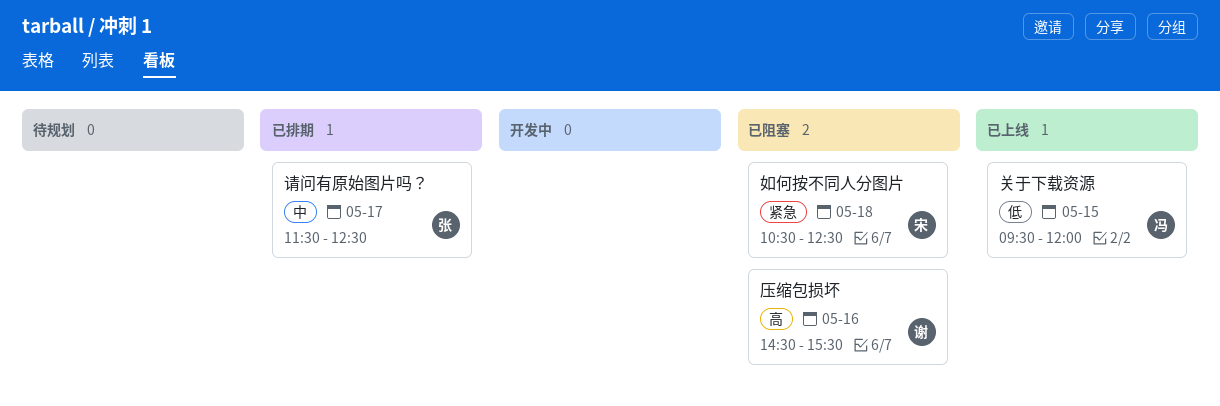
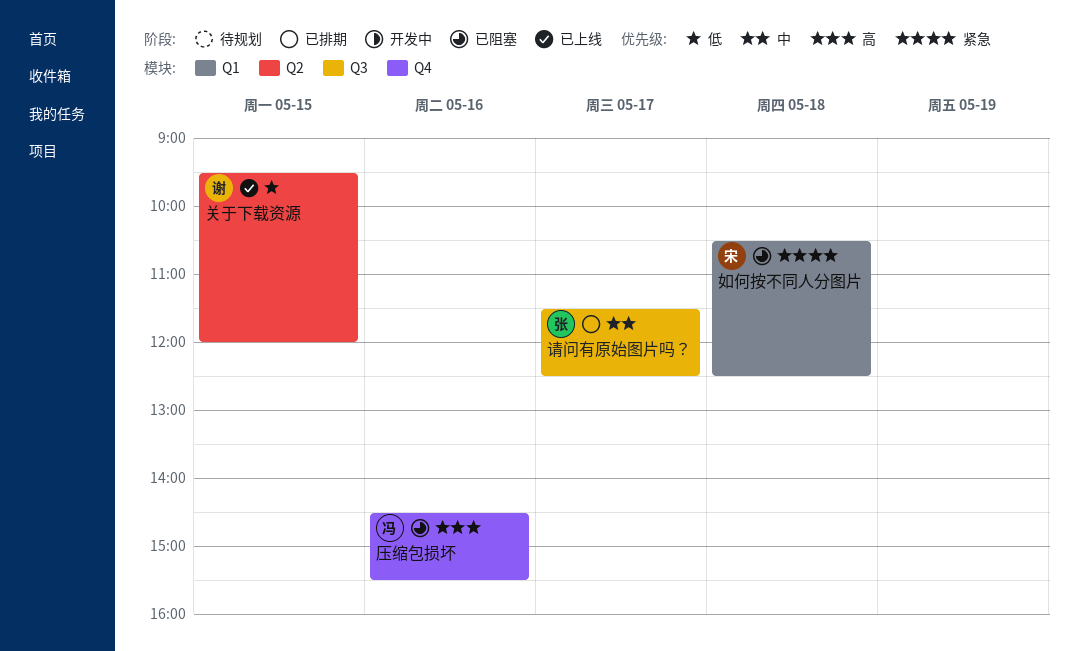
关于下载资源, owner: 冯 -> 谢
压缩包损坏, owner: 谢 -> 冯

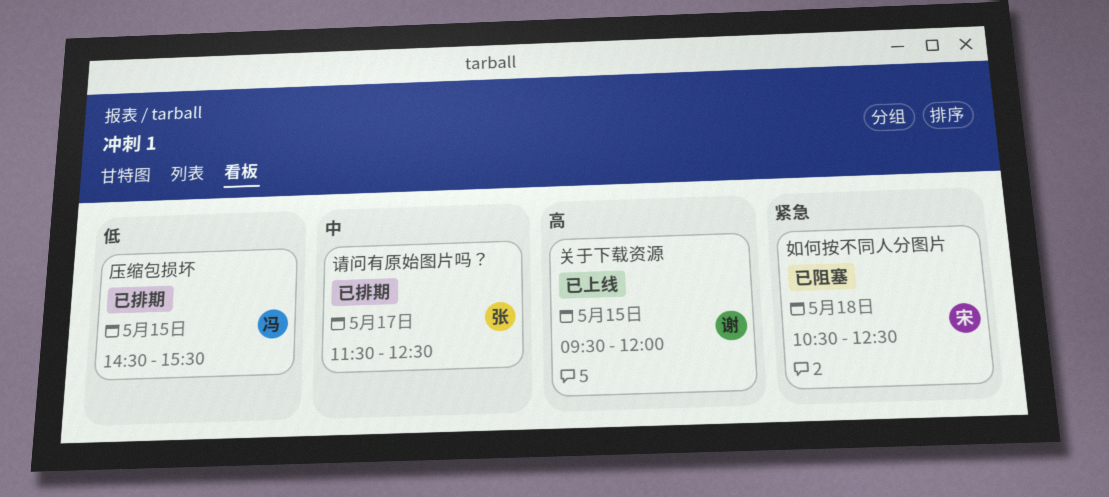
关于下载资源, priority: 低 -> 高
压缩包损坏, status: 已阻塞 -> 已排期
压缩包损坏, priority: 高 -> 低
压缩包损坏, day: May 16 -> May 15

